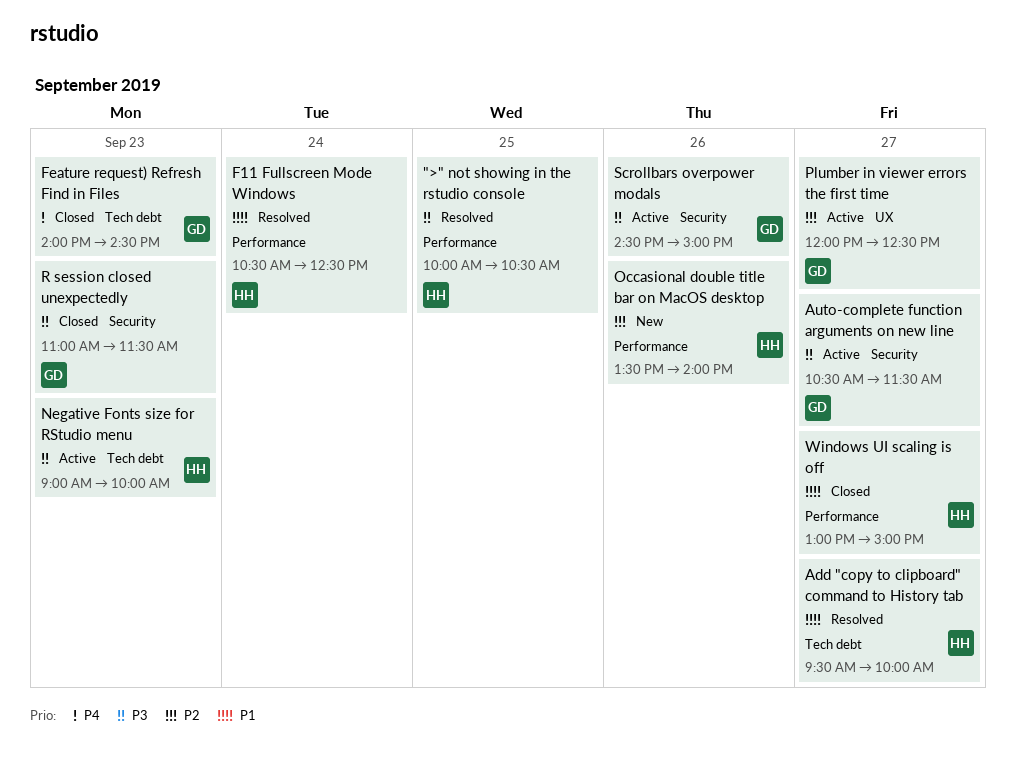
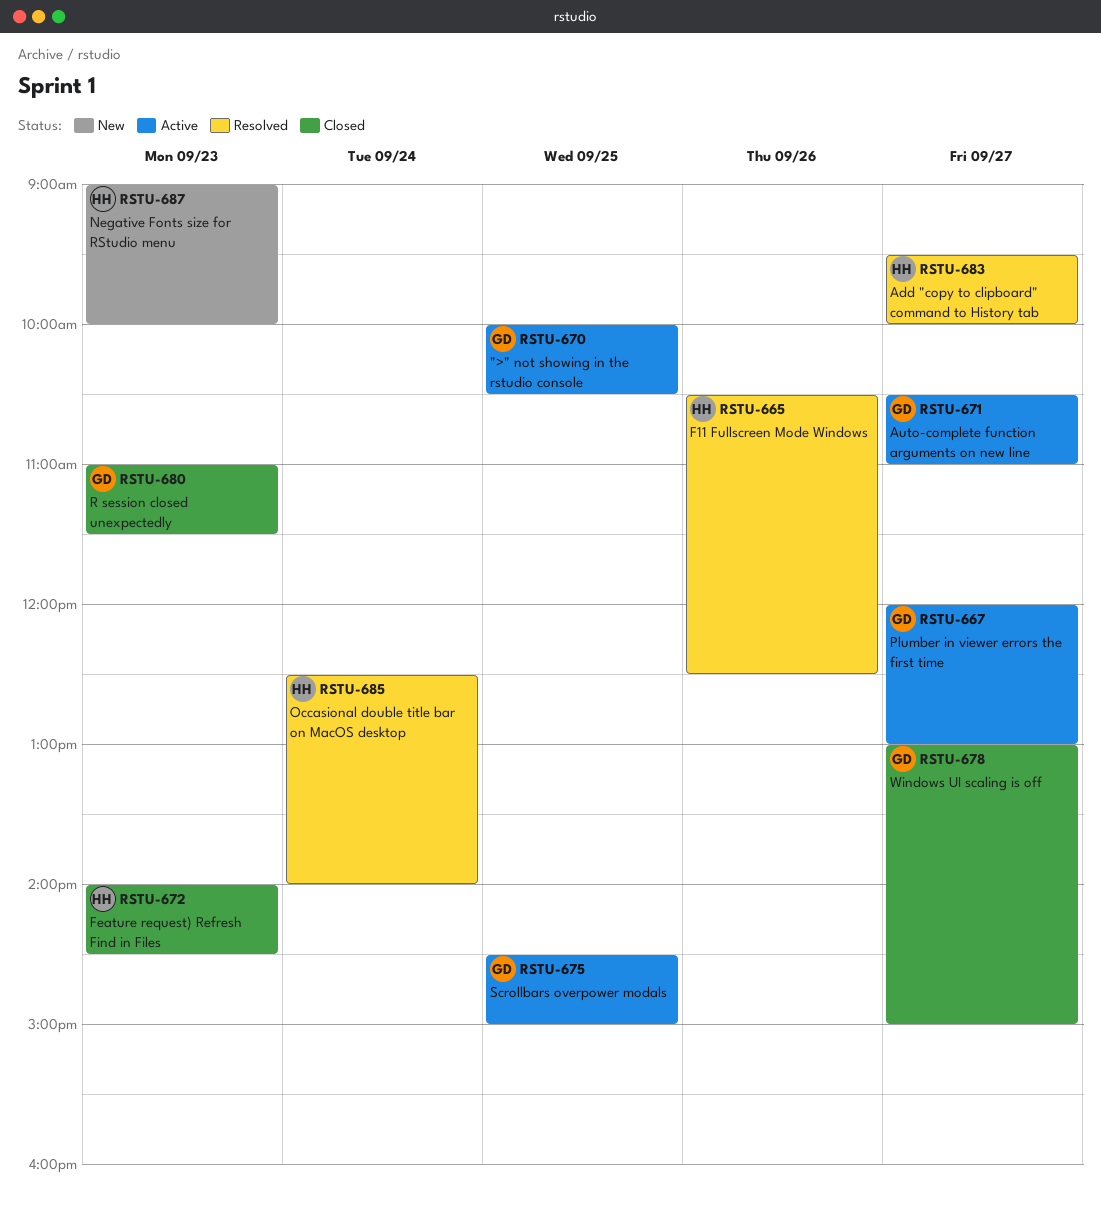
">" not showing in the rstudio console, status: Resolved -> Active
">" not showing in the rstudio console, owner: HH -> GD
Auto-complete function arguments on new line, ends: 11:30 -> 11:00
F11 Fullscreen Mode Windows, day: Sep 24 -> Sep 26
Feature request) Refresh Find in Files, owner: GD -> HH
Negative Fonts size for RStudio menu, status: Active -> New
Occasional double title bar on MacOS desktop, status: New -> Resolved
Occasional double title bar on MacOS desktop, day: Sep 26 -> Sep 24
Occasional double title bar on MacOS desktop, begins: 13:30 -> 12:30
Plumber in viewer errors the first time, ends: 12:30 -> 13:00
Scrollbars overpower modals, day: Sep 26 -> Sep 25
Windows UI scaling is off, owner: HH -> GD

